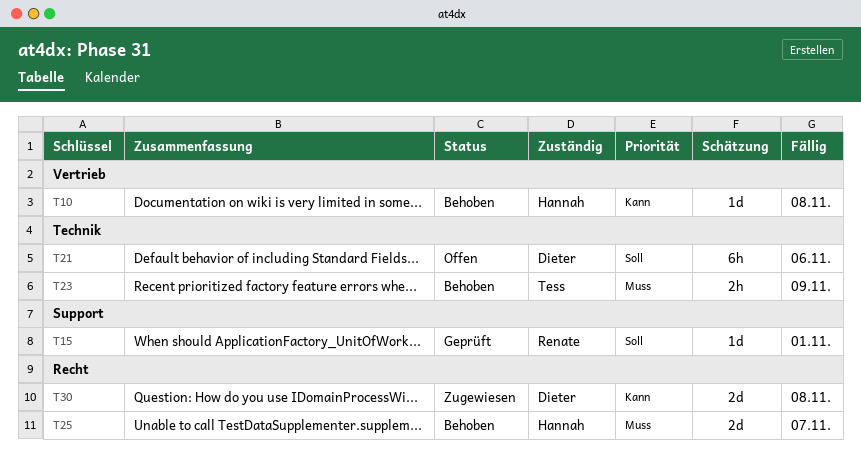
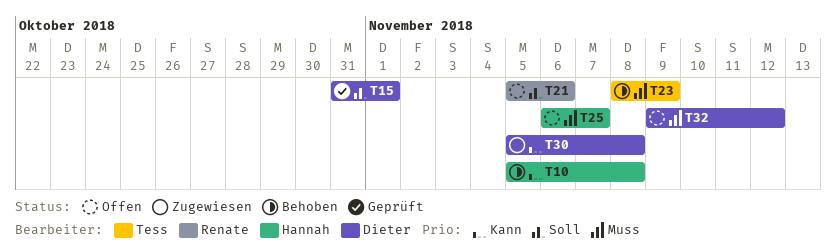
T15, owner: Renate -> Dieter
T21, owner: Dieter -> Renate
T25, status: Behoben -> Offen
T32: none -> present

